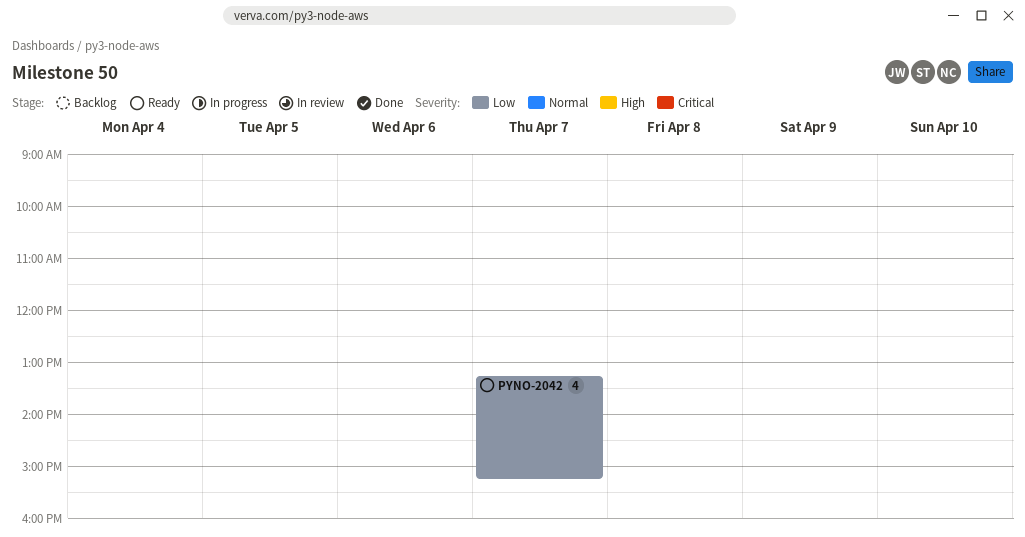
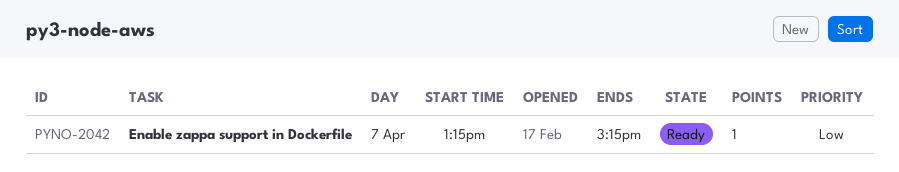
PYNO-2042, estimate: 4 -> 1

